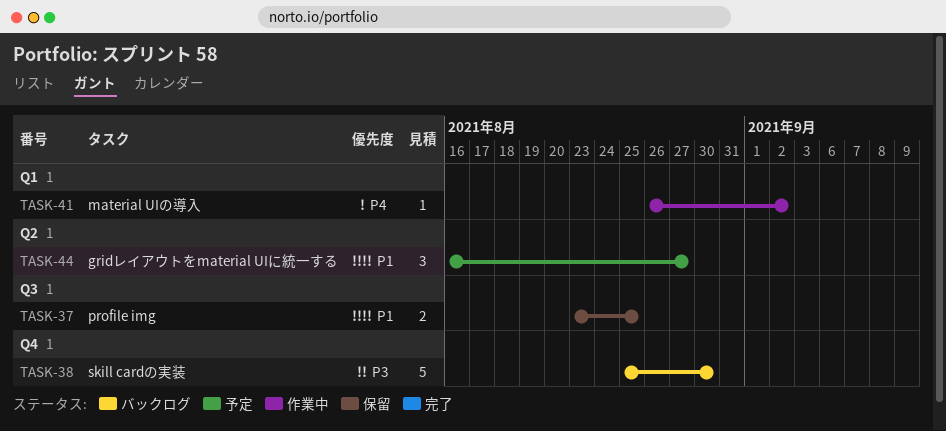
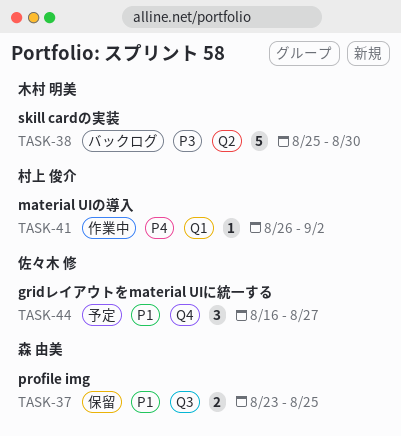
TASK-38, label: Q4 -> Q2
TASK-44, label: Q2 -> Q4

